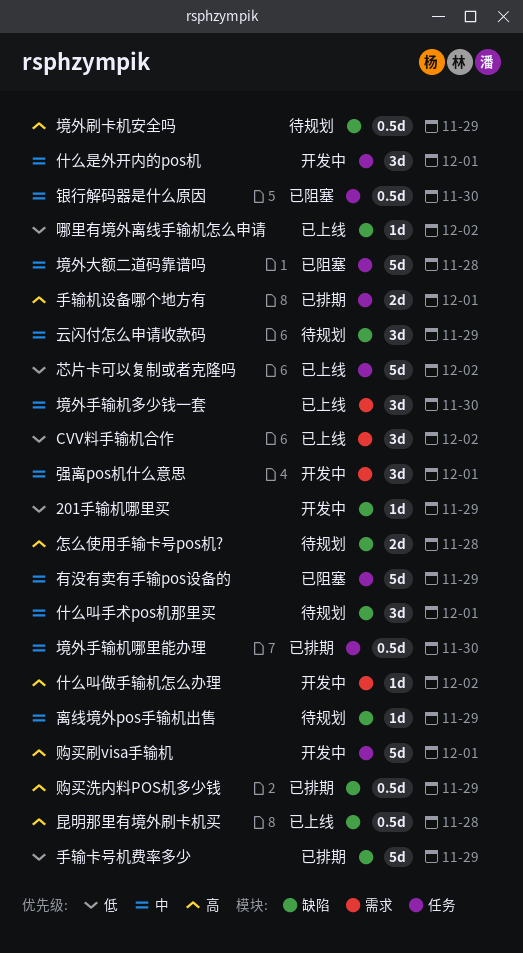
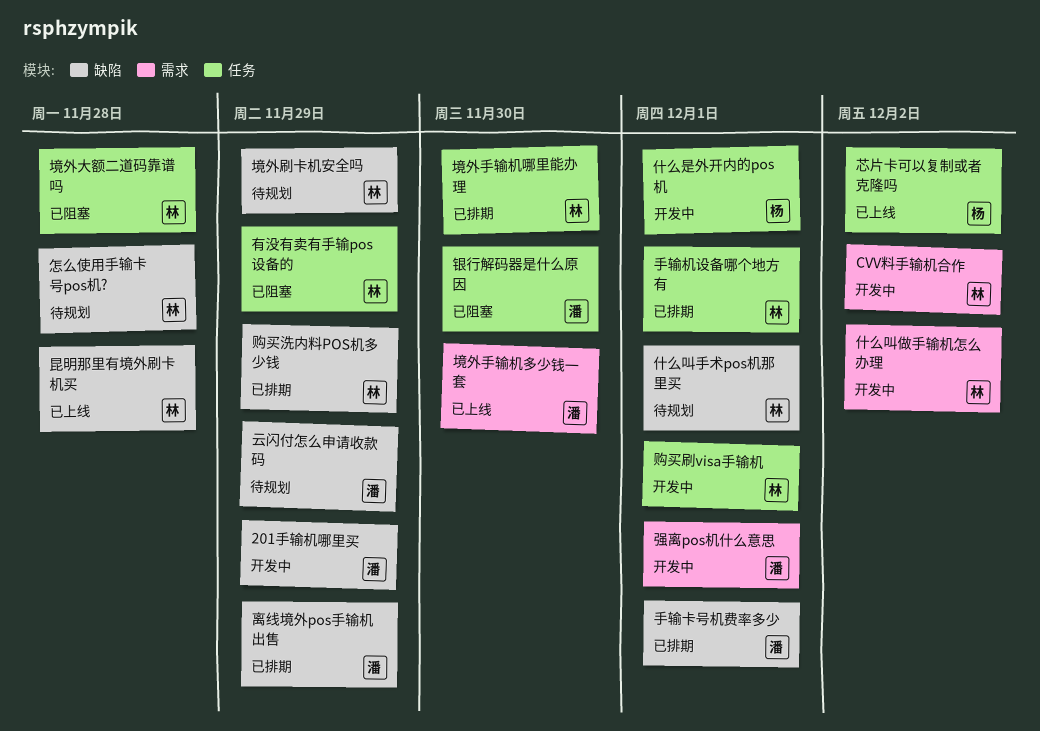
CVV料手输机合作, status: 已上线 -> 开发中
哪里有境外离线手输机怎么申请: present -> none
手输卡号机费率多少, due: Nov 29 -> Dec 1
离线境外pos手输机出售, status: 待规划 -> 已排期

